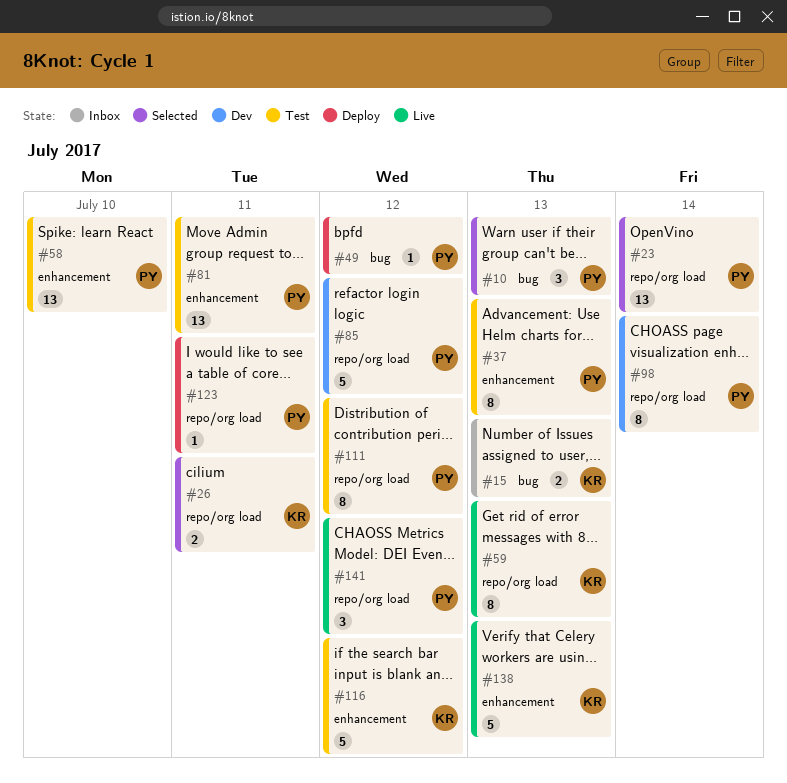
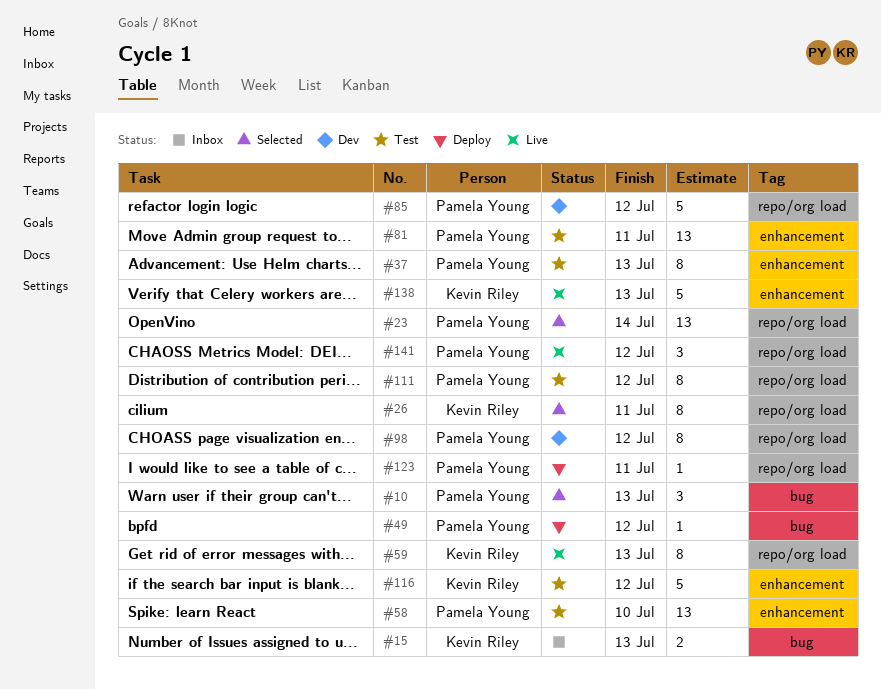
#26, estimate: 2 -> 8
#98, due: Jul 14 -> Jul 12

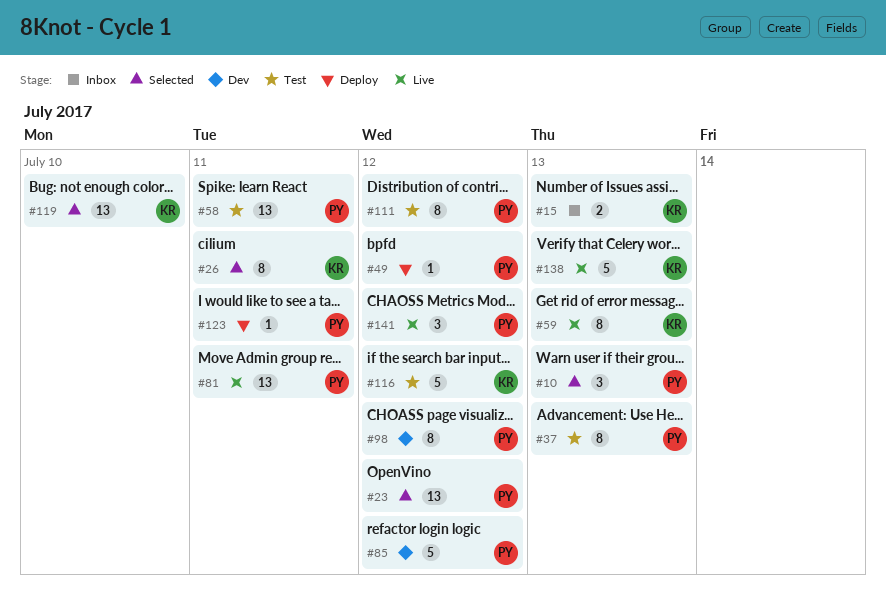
#23, due: Jul 14 -> Jul 12
#58, due: Jul 10 -> Jul 11
#81, status: Test -> Live
#119: none -> present

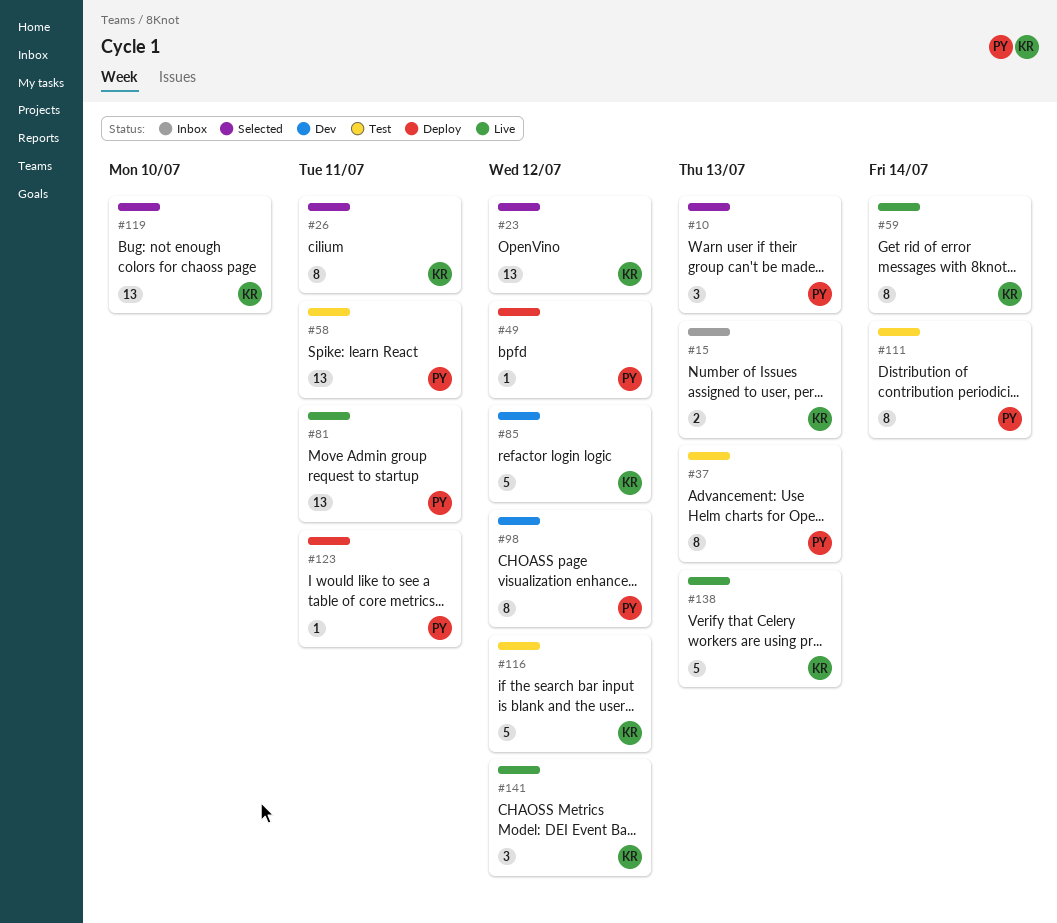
#23, owner: PY -> KR
#59, due: Jul 13 -> Jul 14
#85, owner: PY -> KR
#111, due: Jul 12 -> Jul 14
#141, owner: PY -> KR

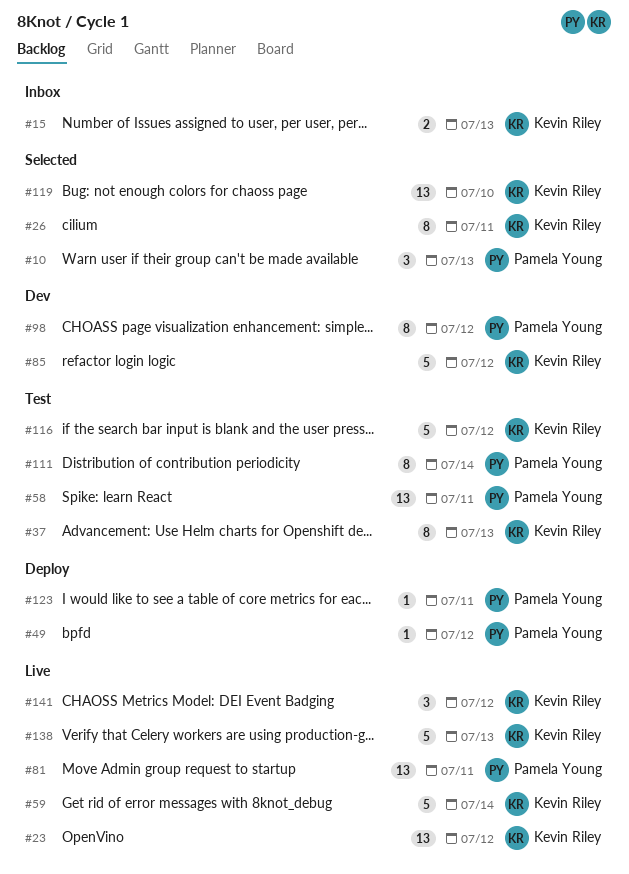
#23, status: Selected -> Live
#37, owner: Pamela Young -> Kevin Riley
#59, estimate: 8 -> 5

